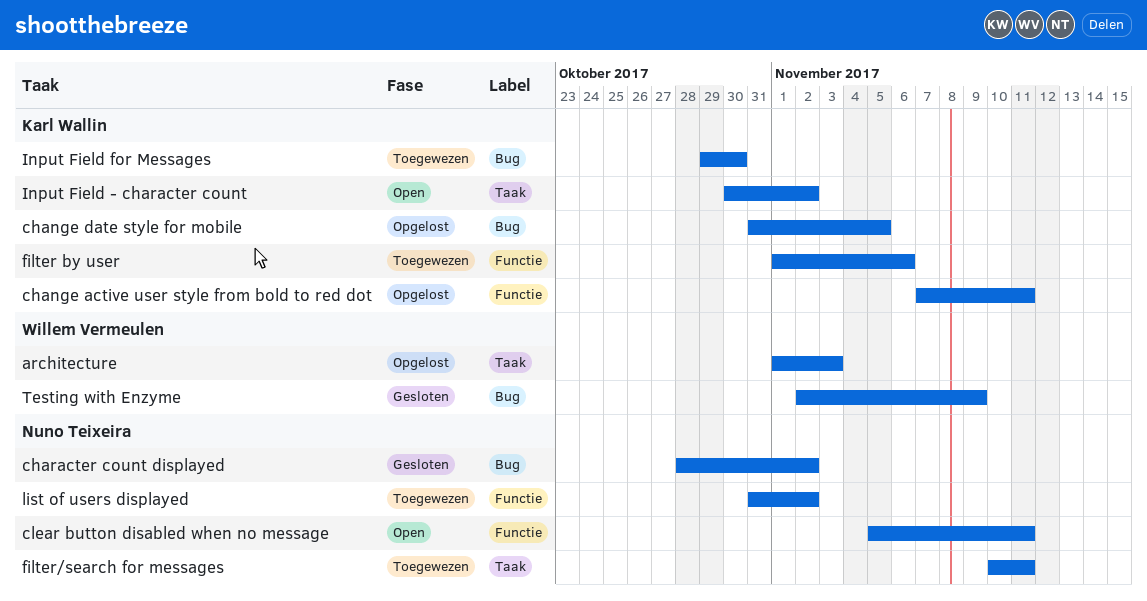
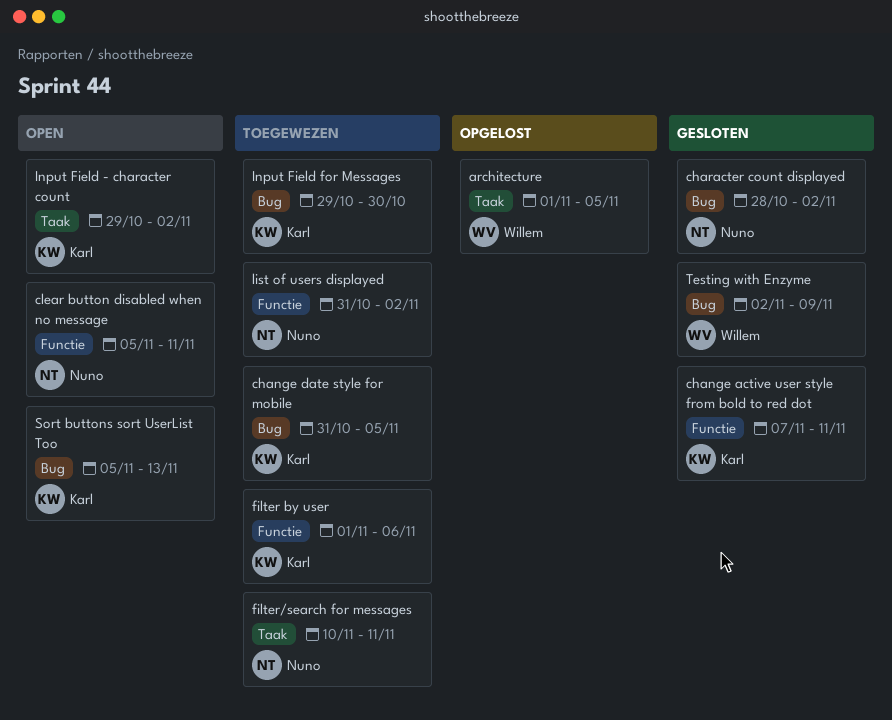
architecture, due: Nov 3 -> Nov 5
change active user style from bold to red dot, status: Opgelost -> Gesloten
change date style for mobile, status: Opgelost -> Toegewezen
Input Field - character count, start: Oct 30 -> Oct 29
Sort buttons sort UserList Too: none -> present

